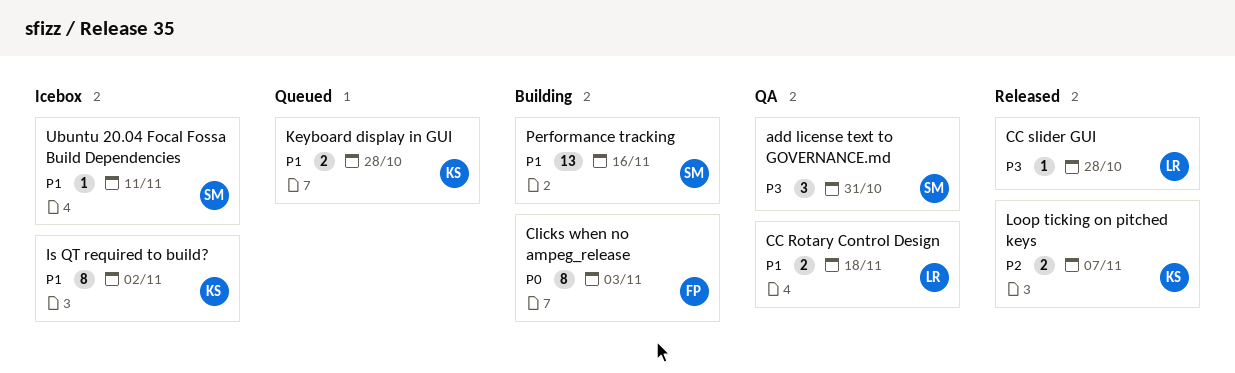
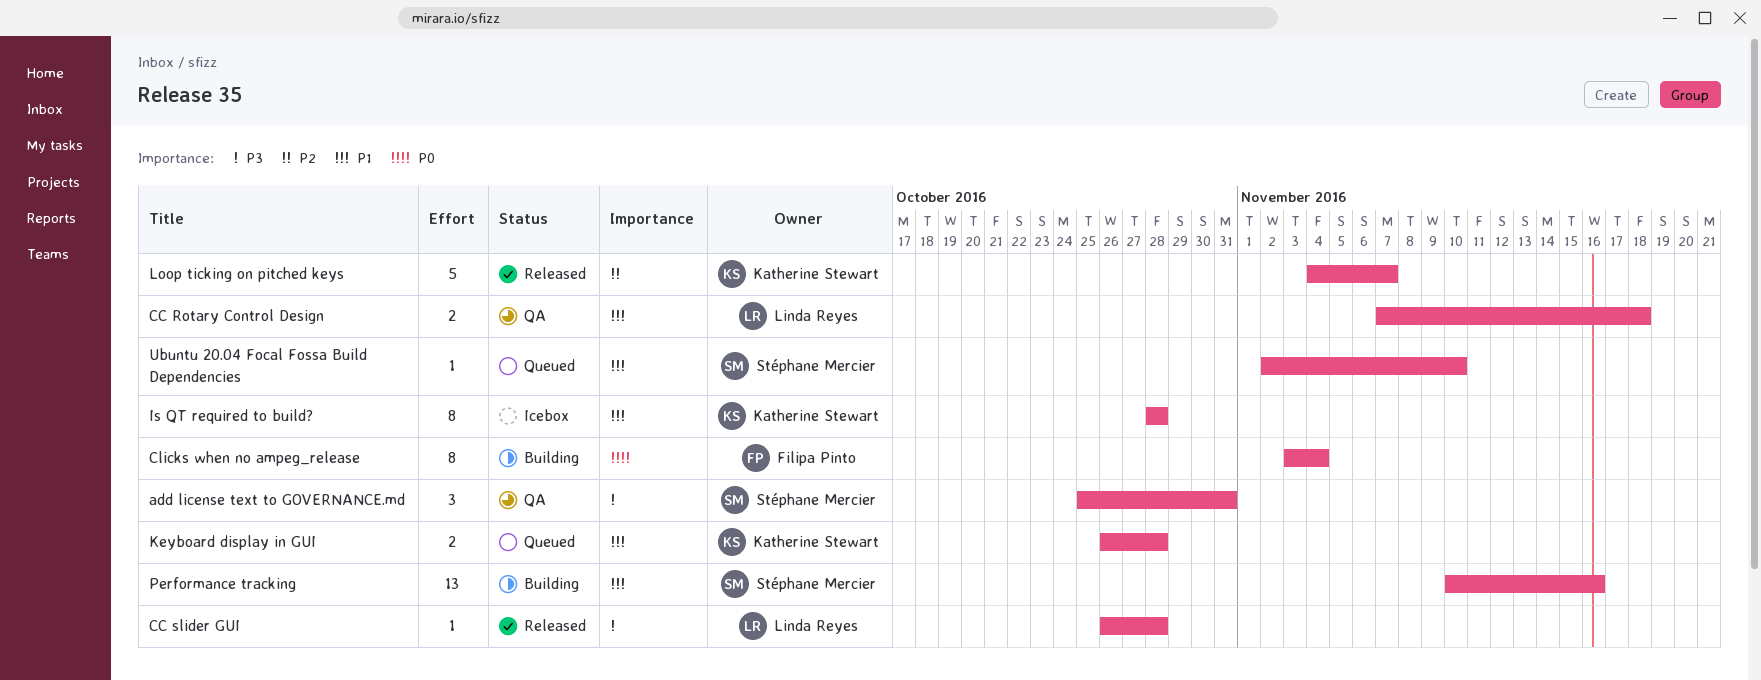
Clicks when no ampeg_release, due: Nov 3 -> Nov 4
Is QT required to build?, due: Nov 2 -> Oct 28
Loop ticking on pitched keys, estimate: 2 -> 5
Ubuntu 20.04 Focal Fossa Build Dependencies, status: Icebox -> Queued
Ubuntu 20.04 Focal Fossa Build Dependencies, due: Nov 11 -> Nov 10

